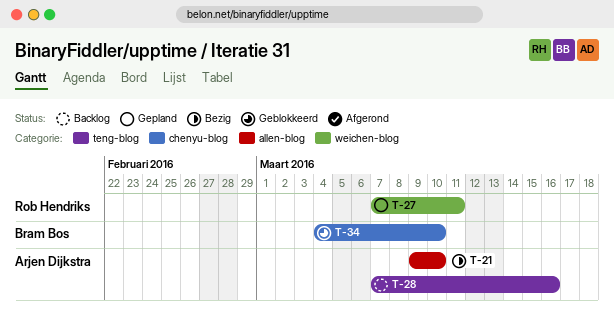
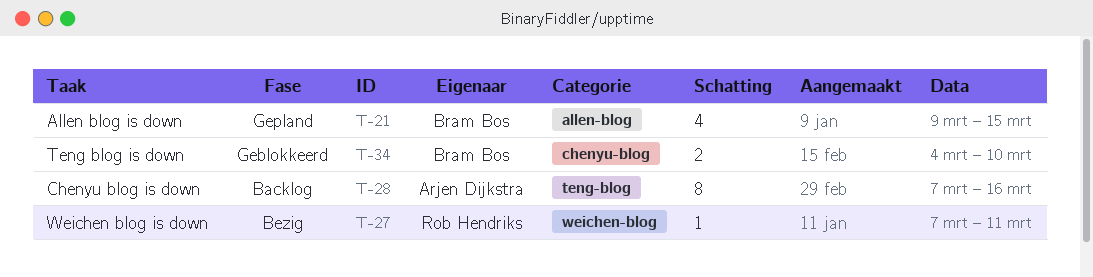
T-21, status: Bezig -> Gepland
T-21, owner: Arjen Dijkstra -> Bram Bos
T-21, due: Mar 10 -> Mar 15
T-27, status: Gepland -> Bezig

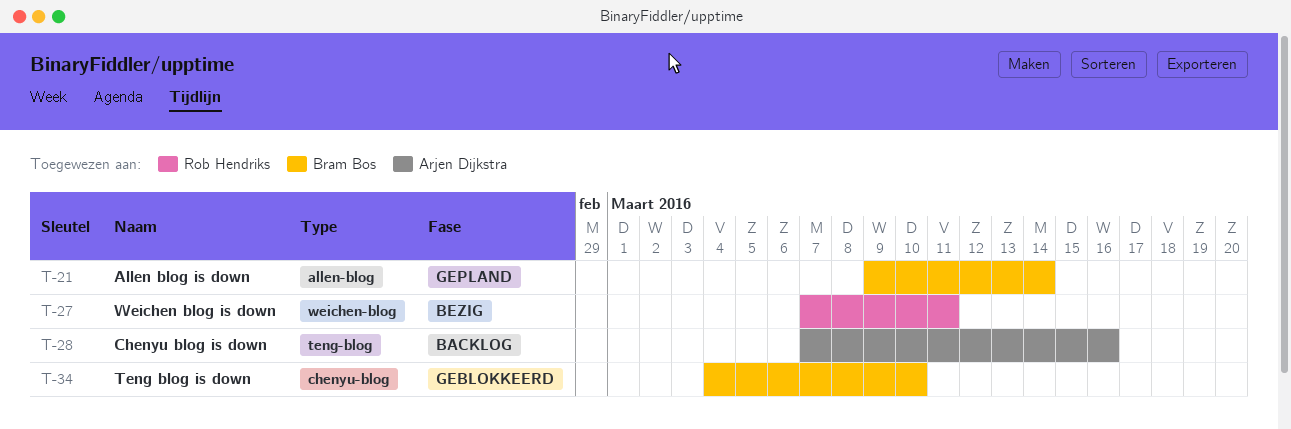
T-21, due: Mar 15 -> Mar 14

